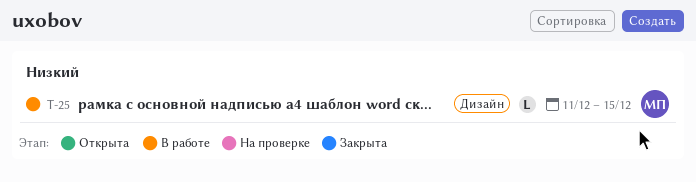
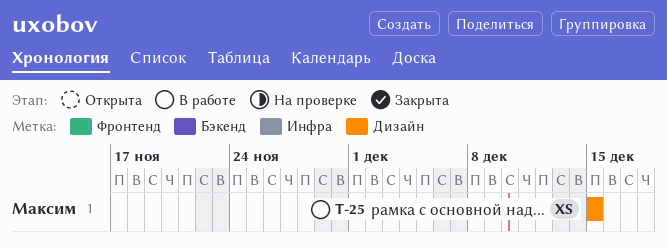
T-25, estimate: L -> XS
T-25, start: Dec 11 -> Dec 15

